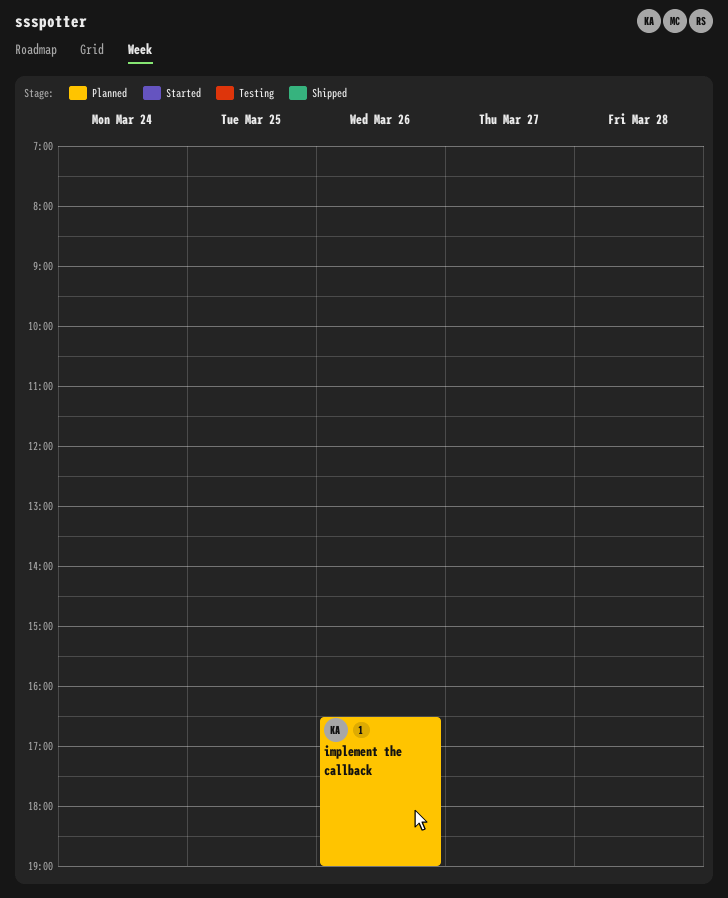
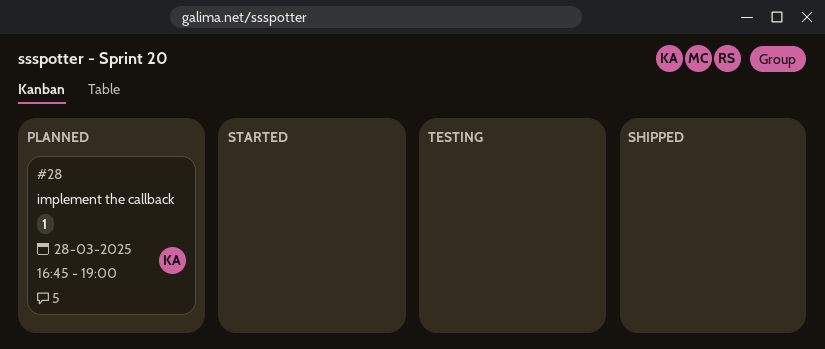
implement the callback, day: Mar 26 -> Mar 28
implement the callback, begins: 16:30 -> 16:45

